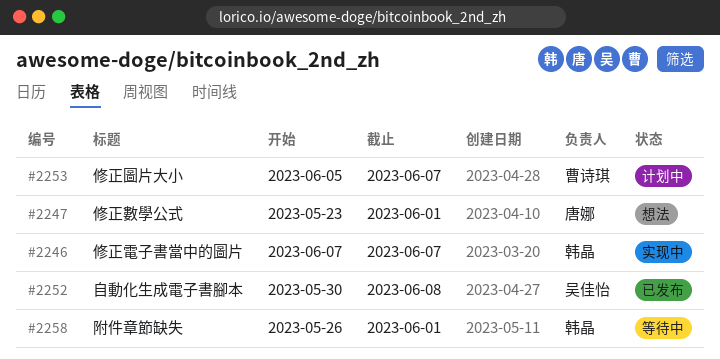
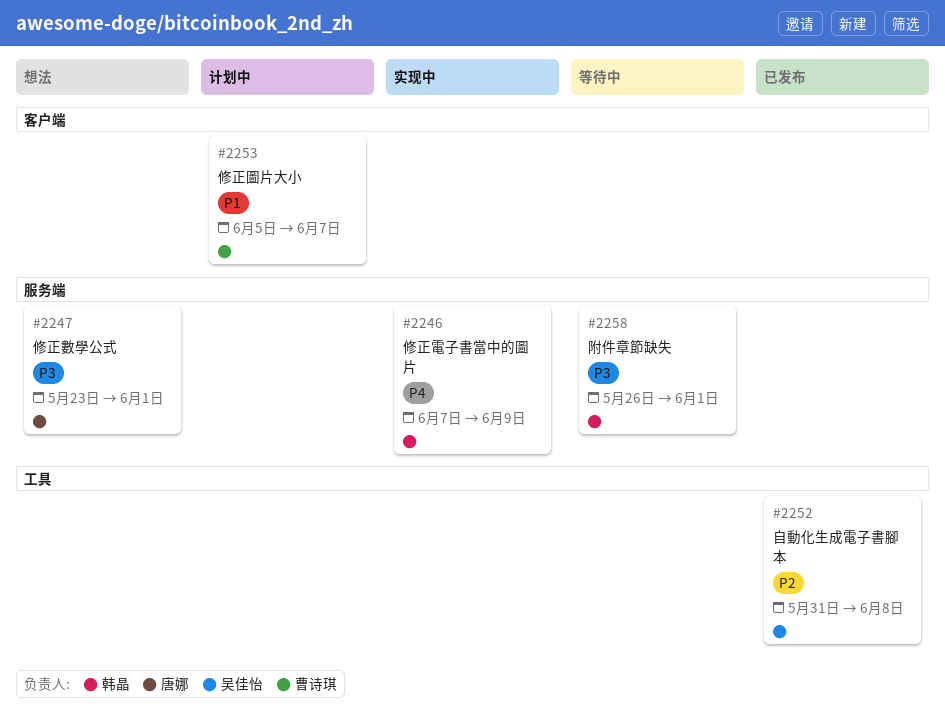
#2246, due: Jun 7 -> Jun 9
#2252, start: May 30 -> May 31

